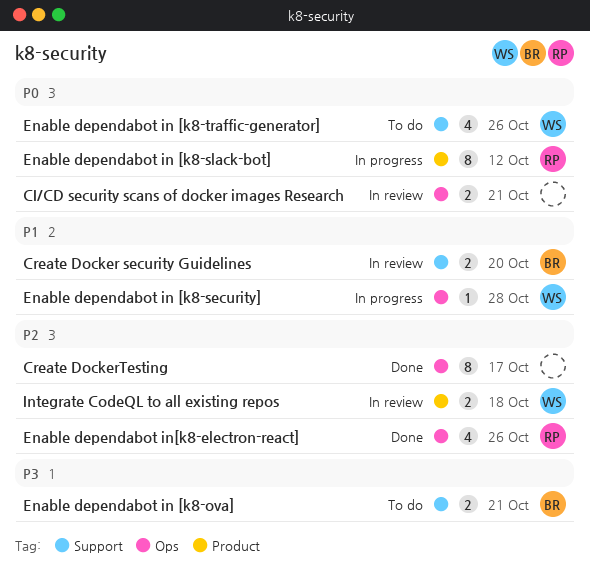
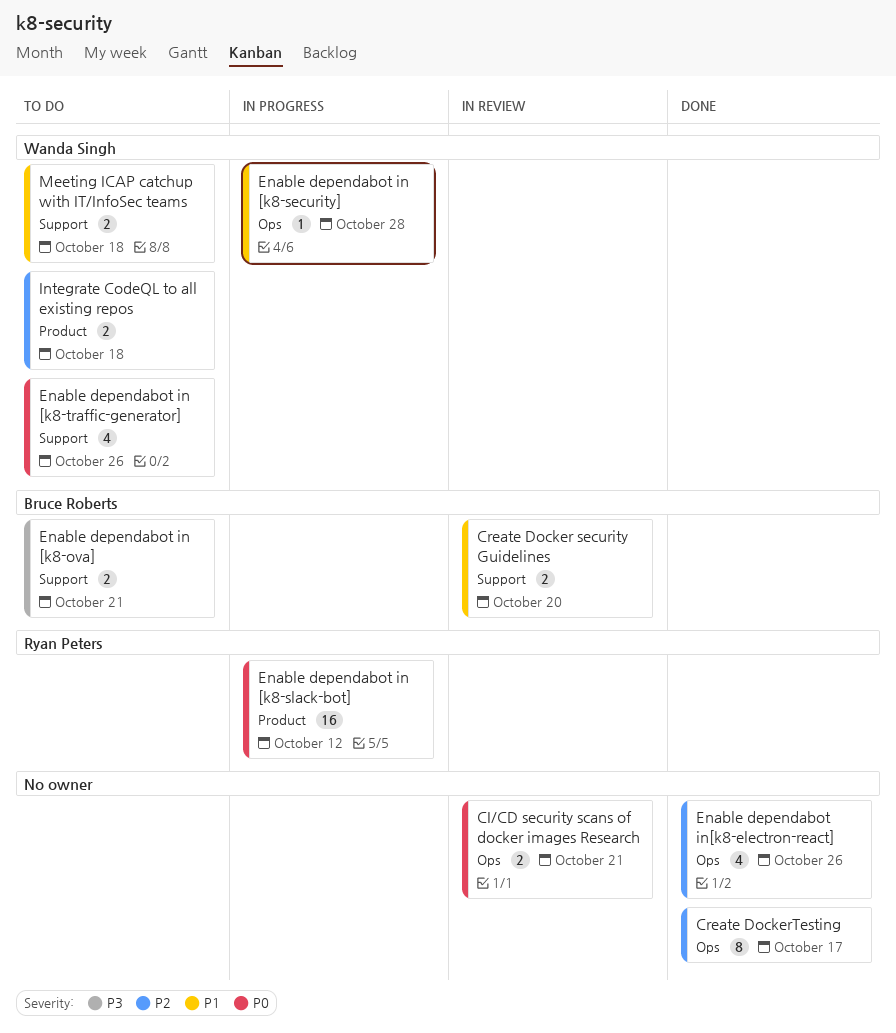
Enable dependabot in [k8-slack-bot], estimate: 8 -> 16
Enable dependabot in[k8-electron-react], owner: Ryan Peters -> none
Integrate CodeQL to all existing repos, status: In review -> To do
Meeting ICAP catchup with IT/InfoSec teams: none -> present

